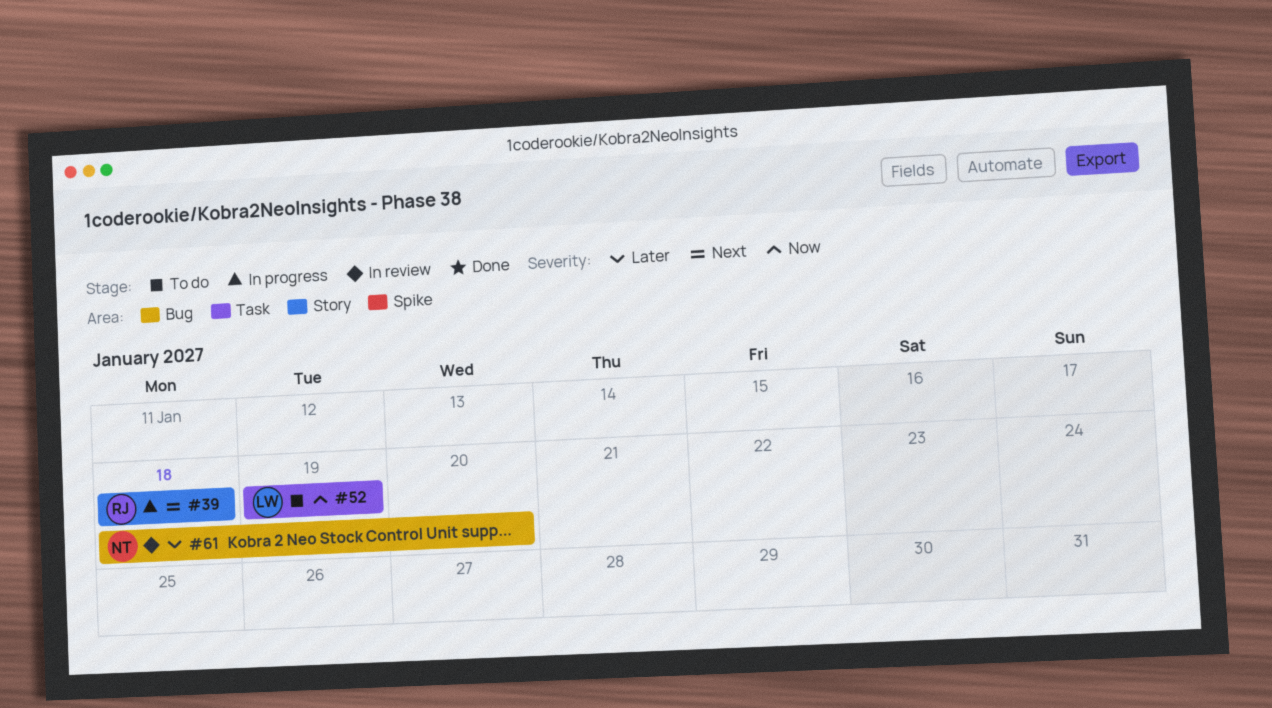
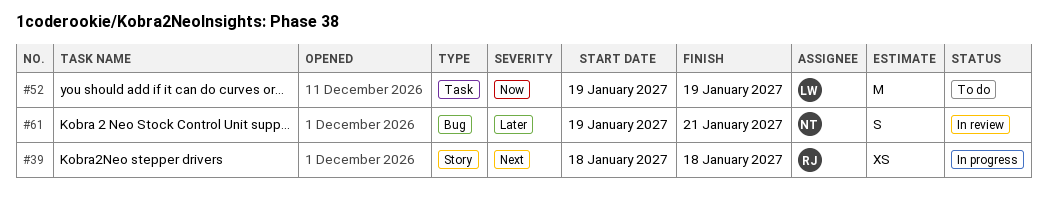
#61, start: Jan 18 -> Jan 19
#61, due: Jan 20 -> Jan 21

